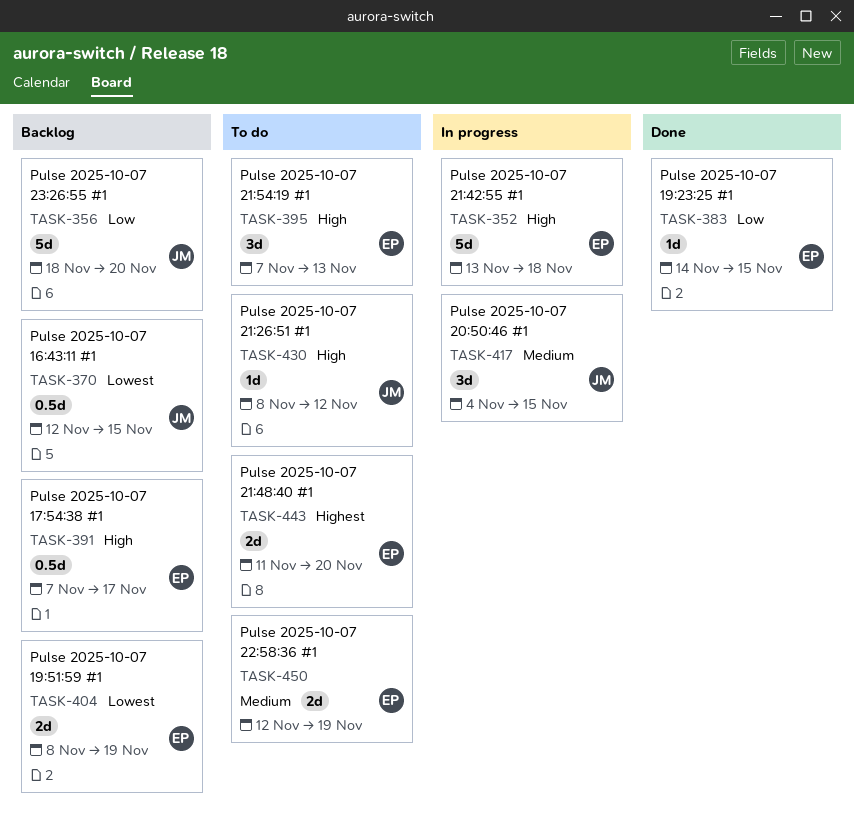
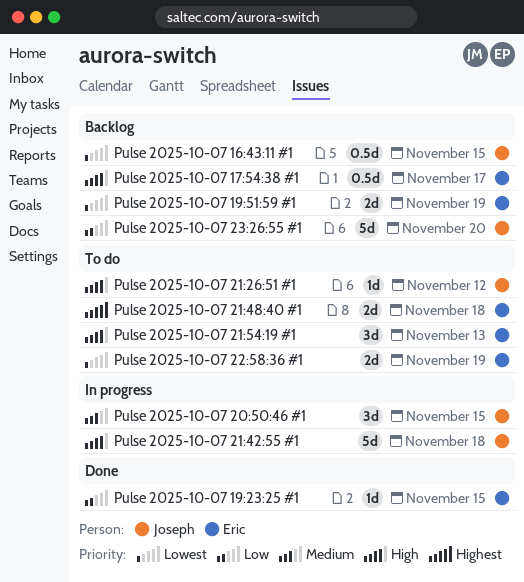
Pulse 2025-10-07 21:42:55 #1, owner: Eric -> Joseph
Pulse 2025-10-07 21:48:40 #1, due: Nov 20 -> Nov 18
Pulse 2025-10-07 22:58:36 #1, priority: Medium -> Lowest

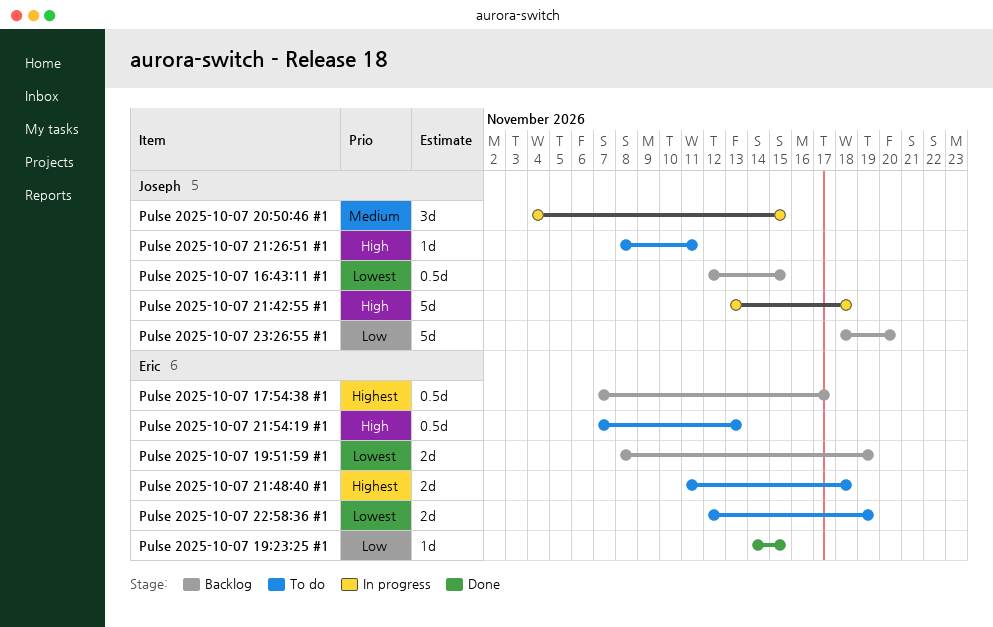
Pulse 2025-10-07 17:54:38 #1, priority: High -> Highest
Pulse 2025-10-07 21:26:51 #1, due: Nov 12 -> Nov 11
Pulse 2025-10-07 21:54:19 #1, estimate: 3d -> 0.5d

